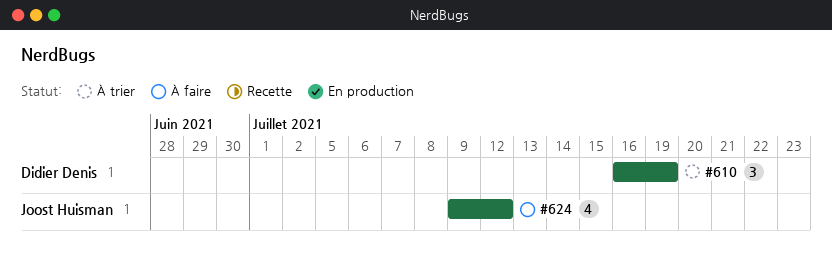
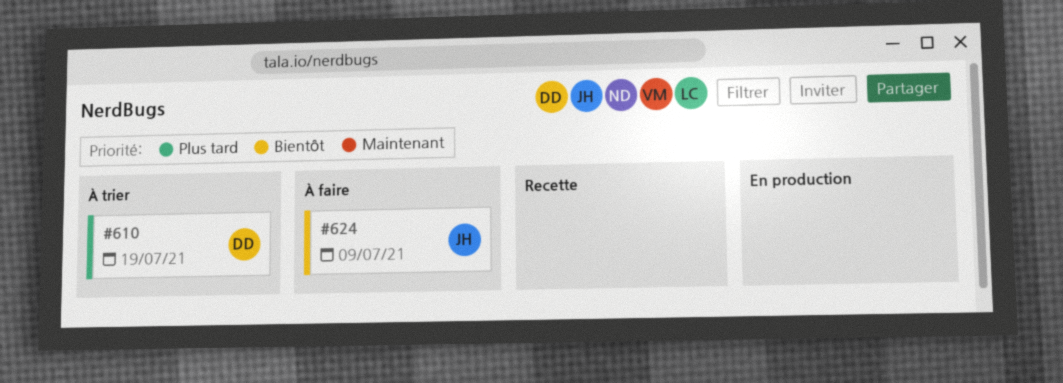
#624, due: Jul 12 -> Jul 9

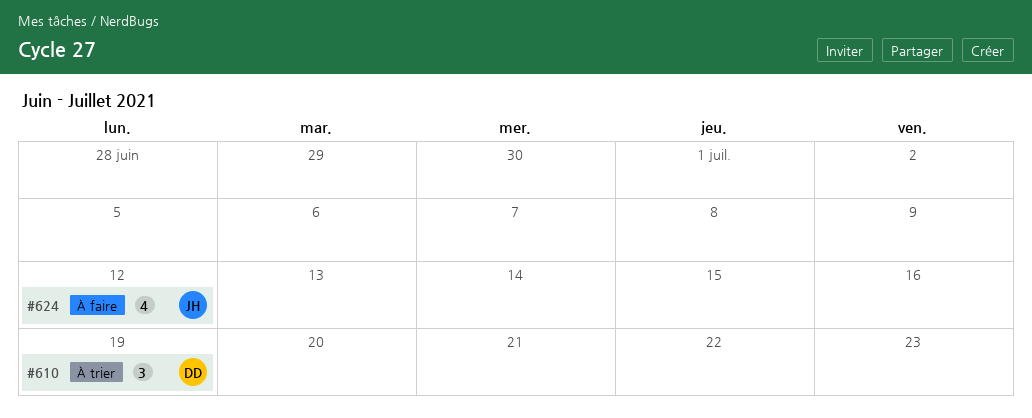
#624, due: Jul 9 -> Jul 12

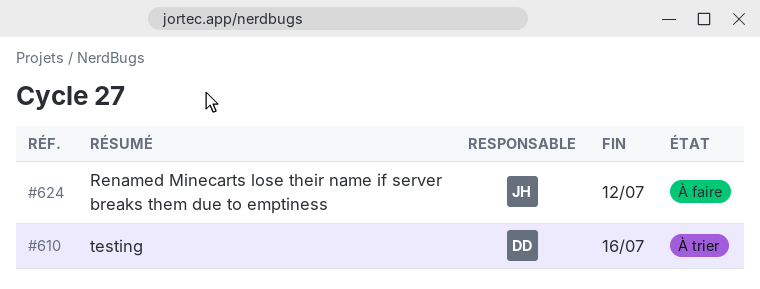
#610, due: Jul 19 -> Jul 16

